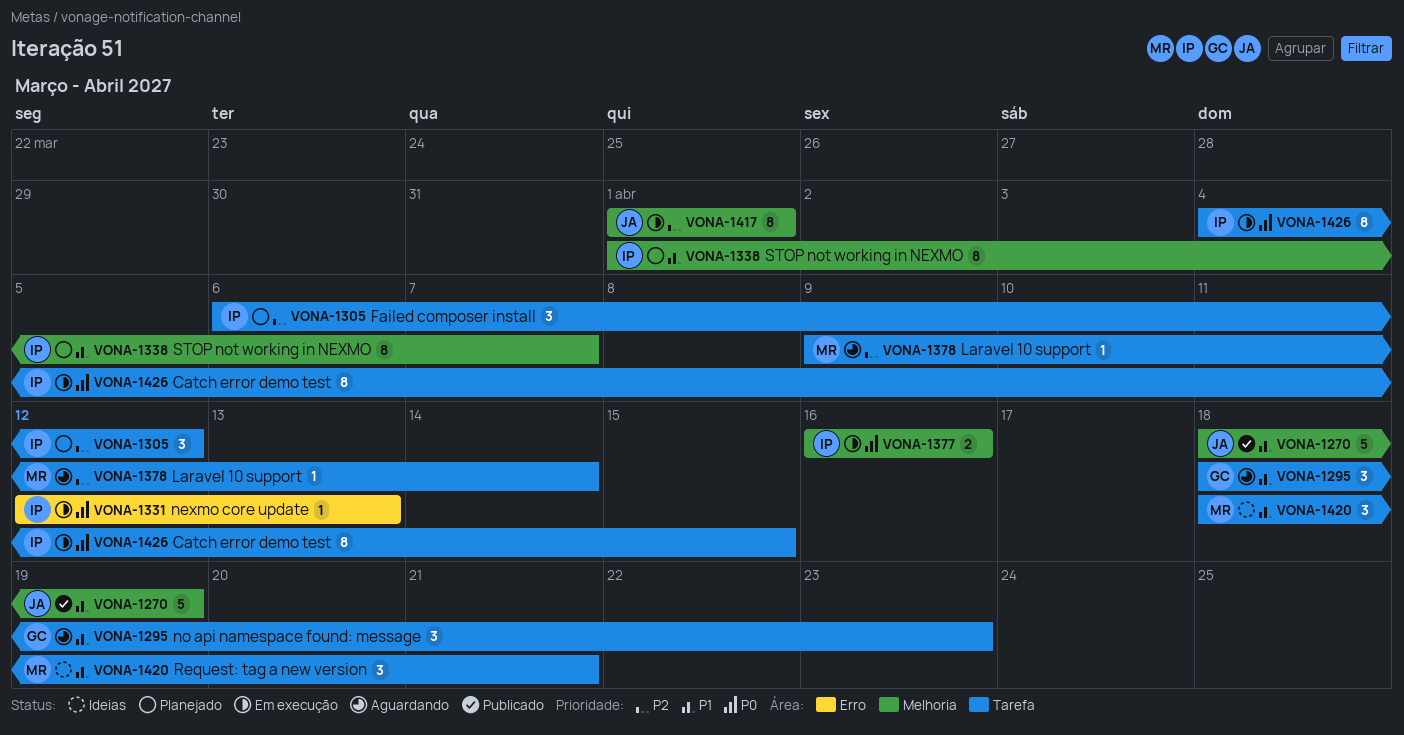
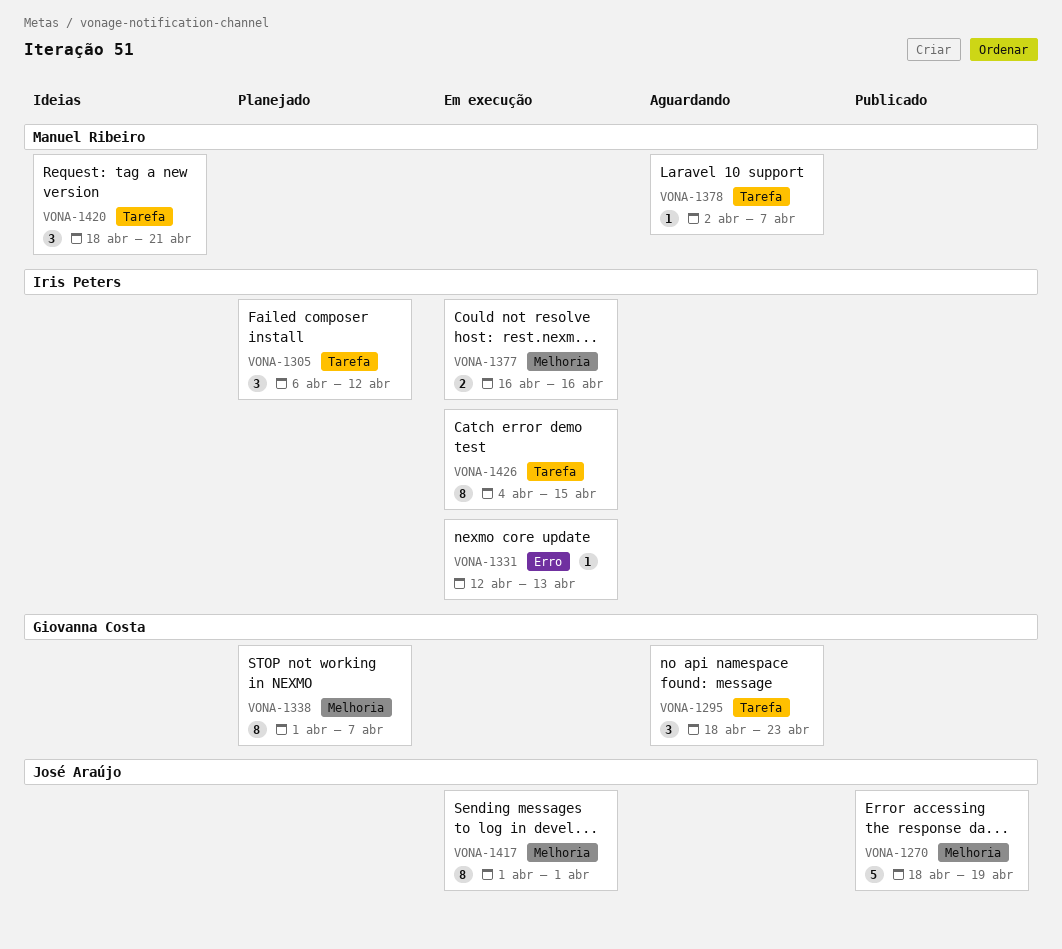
VONA-1338, owner: Iris Peters -> Giovanna Costa
VONA-1378, start: Apr 9 -> Apr 2
VONA-1378, due: Apr 14 -> Apr 7

